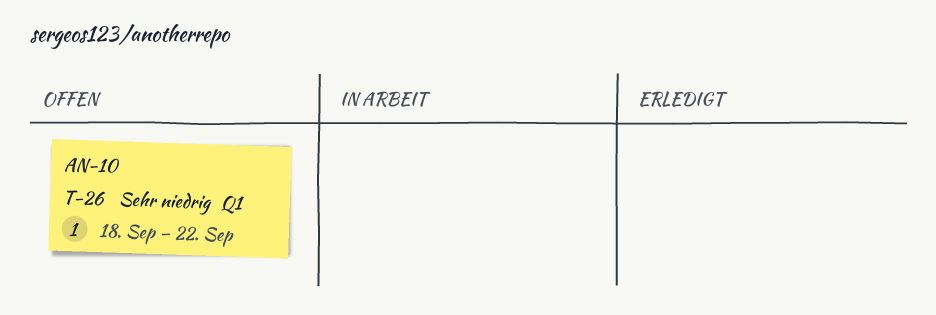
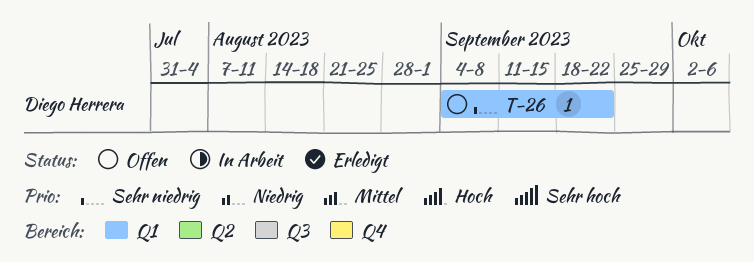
T-26, start: Sep 18 -> Sep 4

